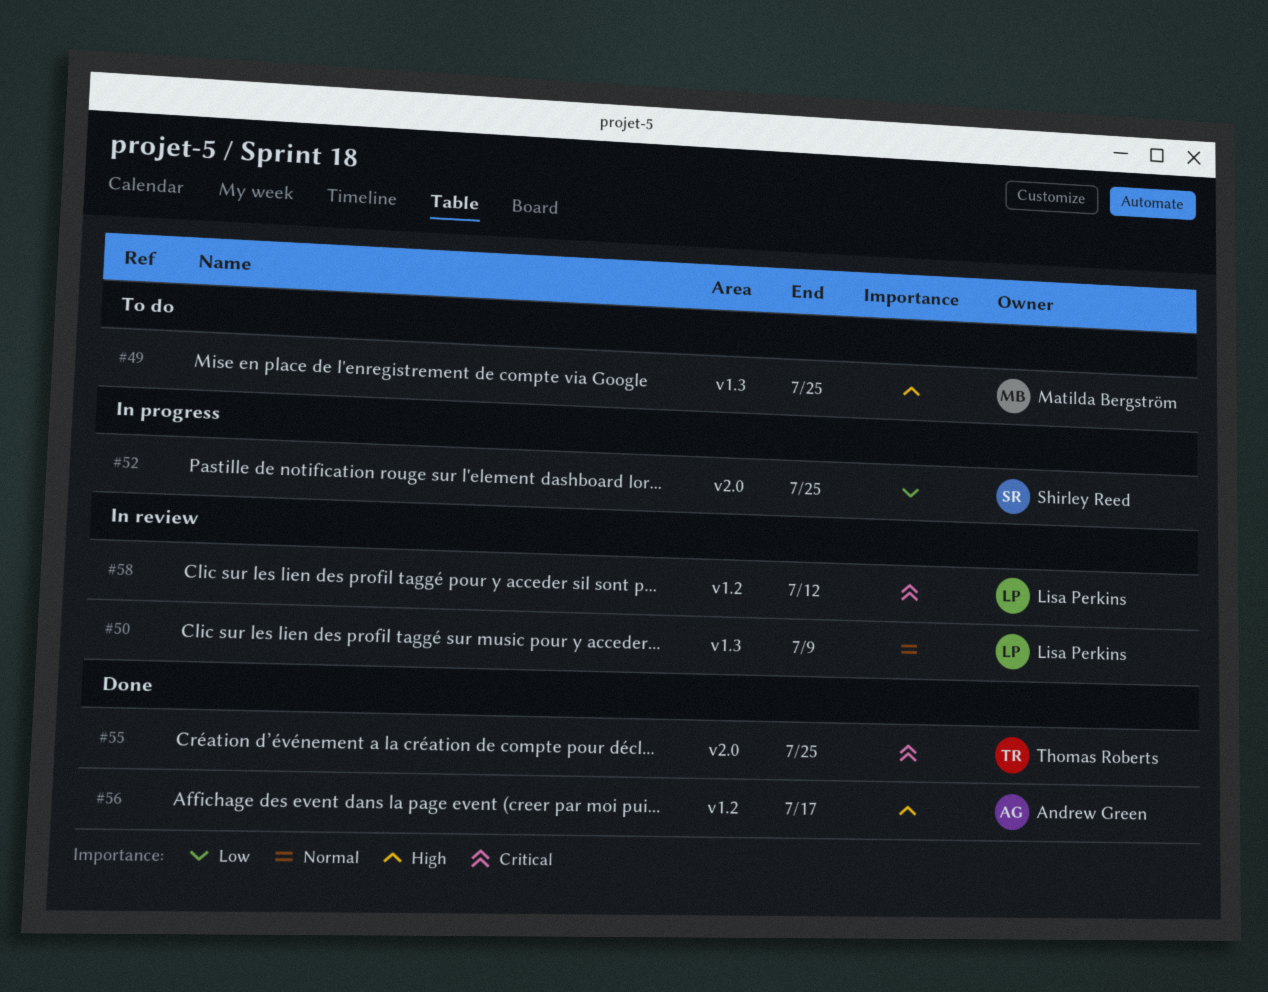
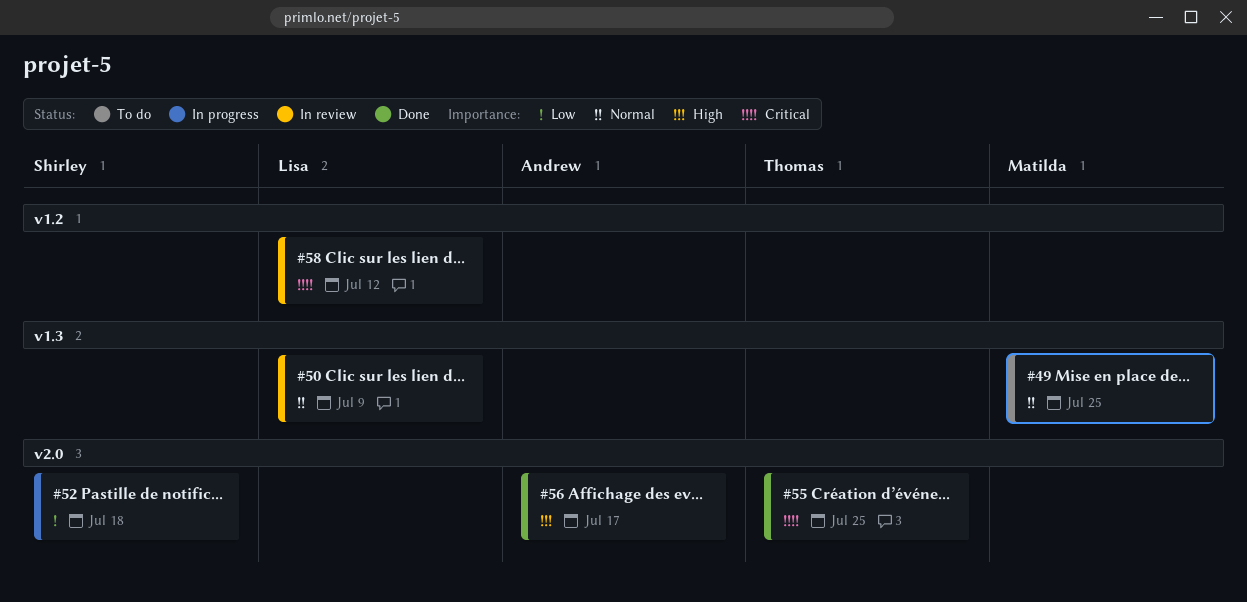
#49, priority: High -> Normal
#52, due: Jul 25 -> Jul 18
#56, label: v1.2 -> v2.0

